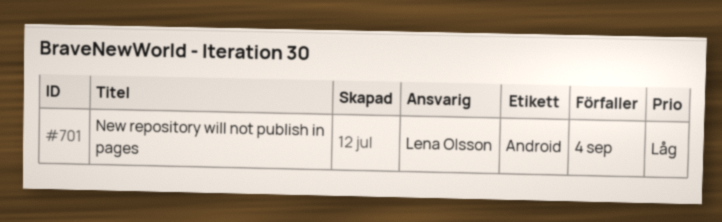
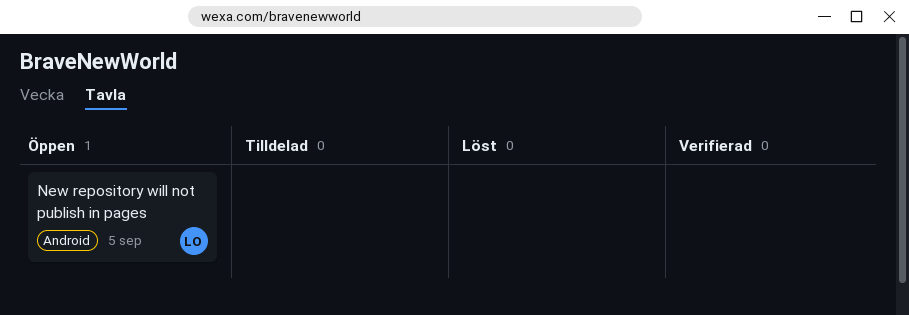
New repository will not publish in pages, due: Sep 4 -> Sep 5

